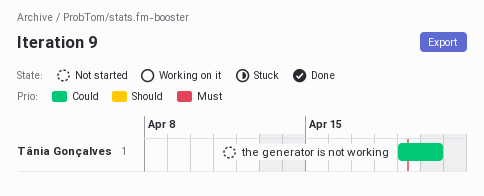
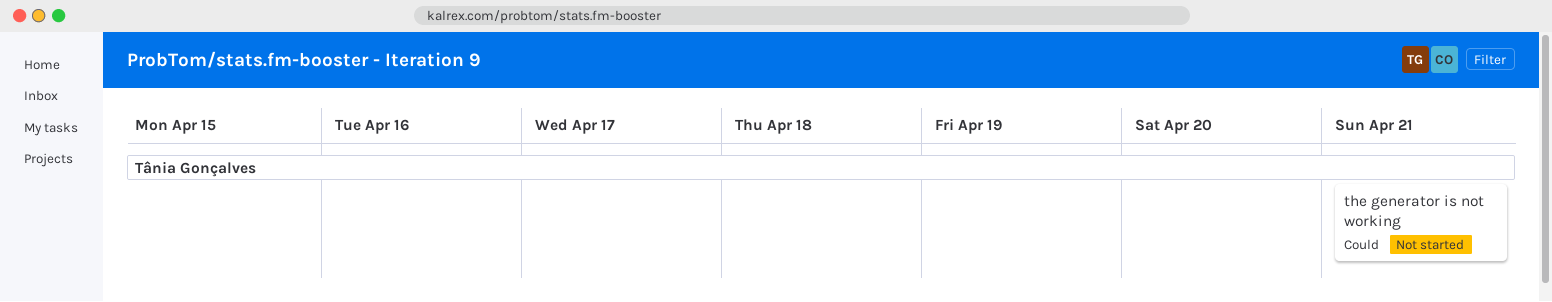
the generator is not working, due: Apr 20 -> Apr 21

